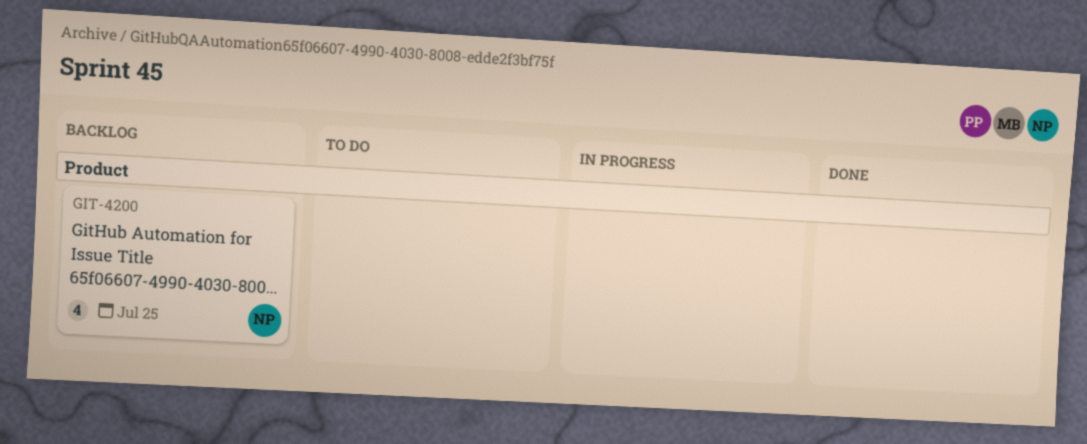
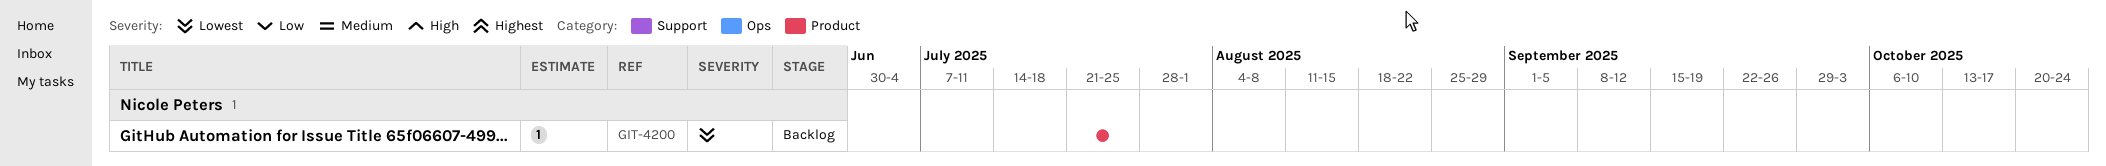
GIT-4200, estimate: 4 -> 1

